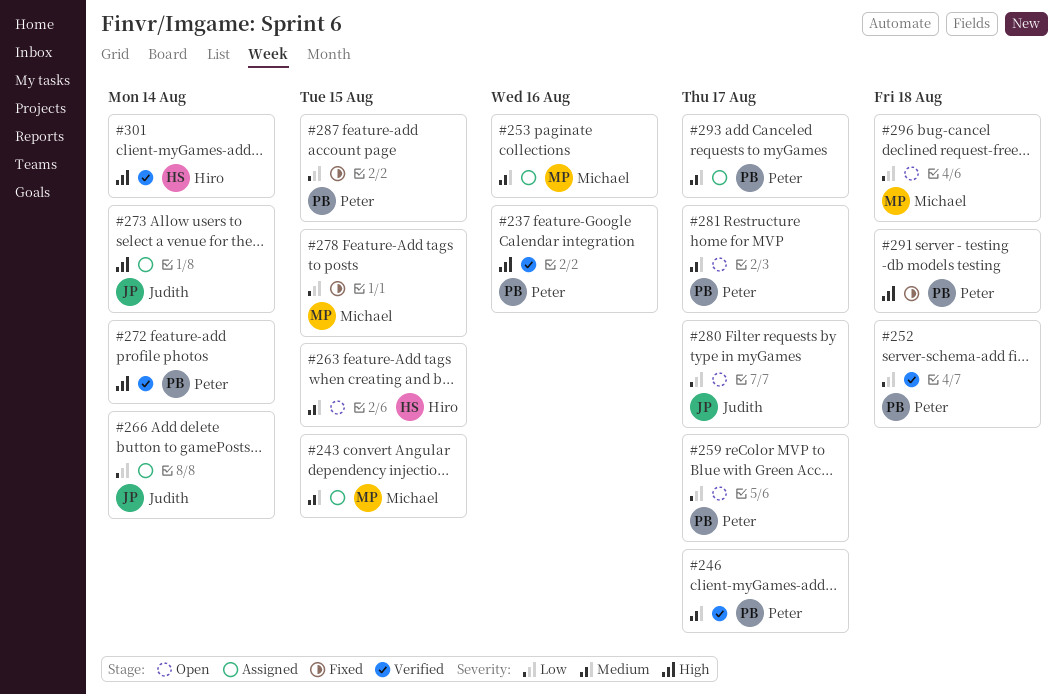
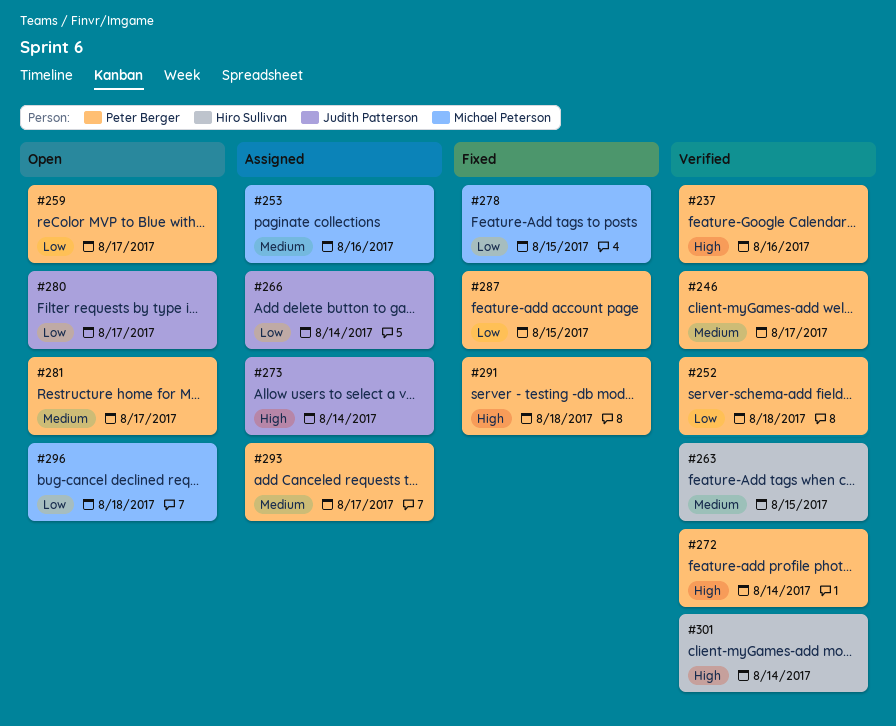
#243: present -> none
#263, status: Open -> Verified

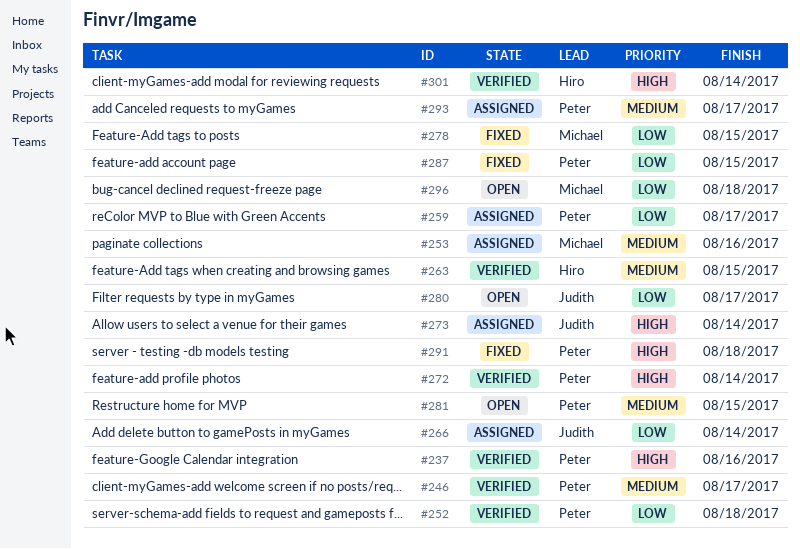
#259, status: Open -> Assigned
#281, due: Aug 17 -> Aug 15

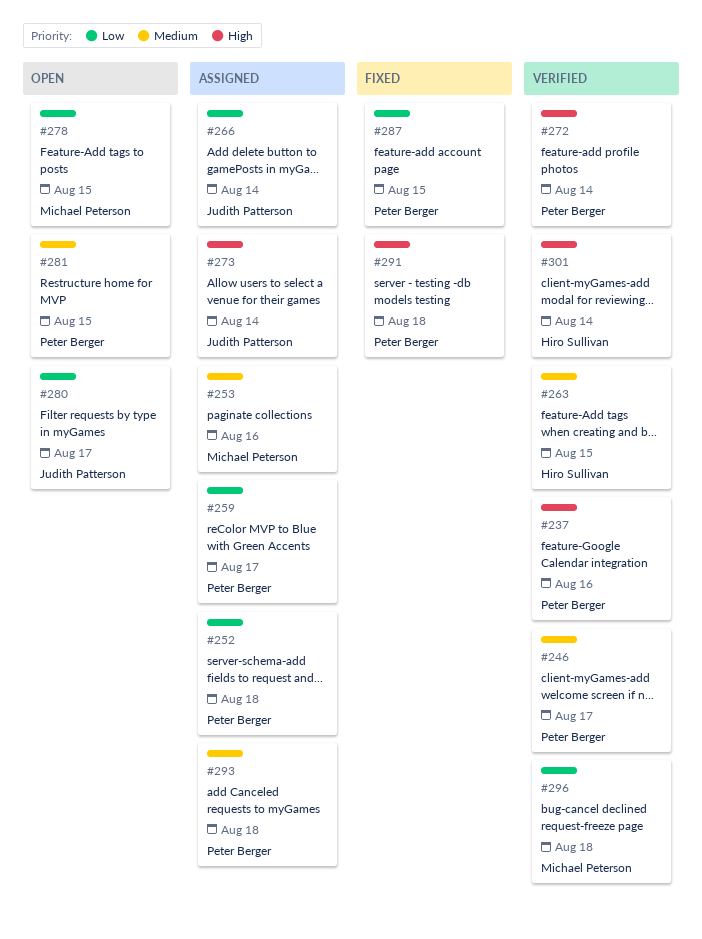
#252, status: Verified -> Assigned
#278, status: Fixed -> Open
#293, due: Aug 17 -> Aug 18
#296, status: Open -> Verified

